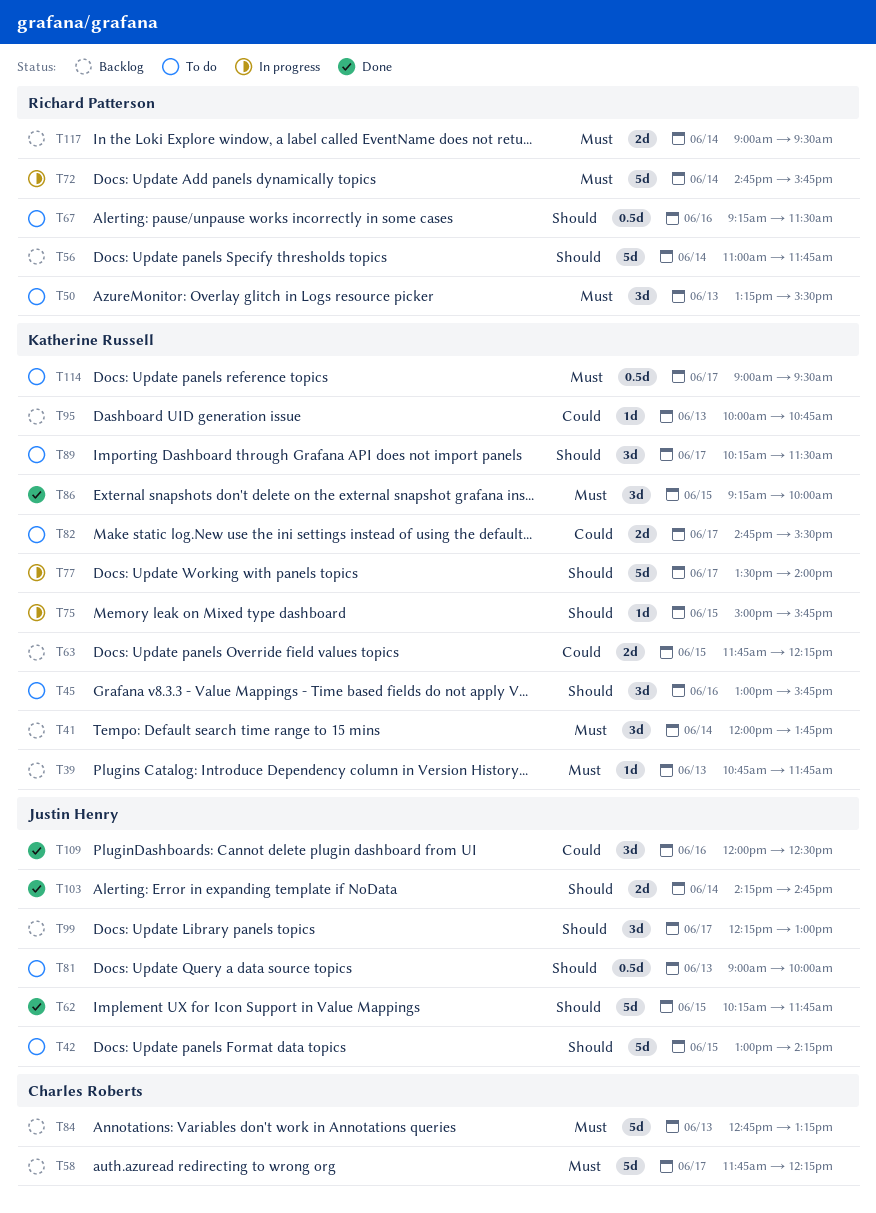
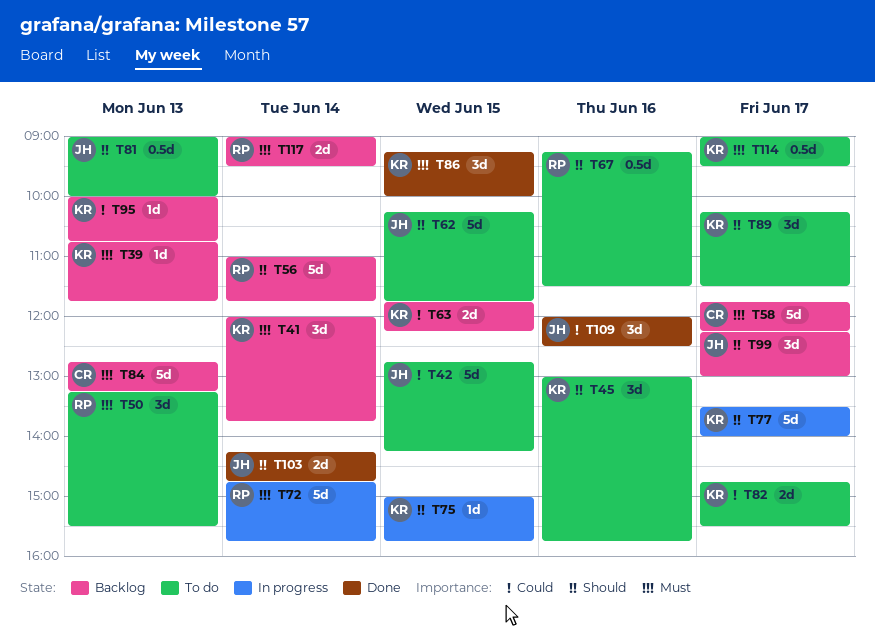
T42, priority: Should -> Could
T42, begins: 13:00 -> 12:45
T62, status: Done -> To do

